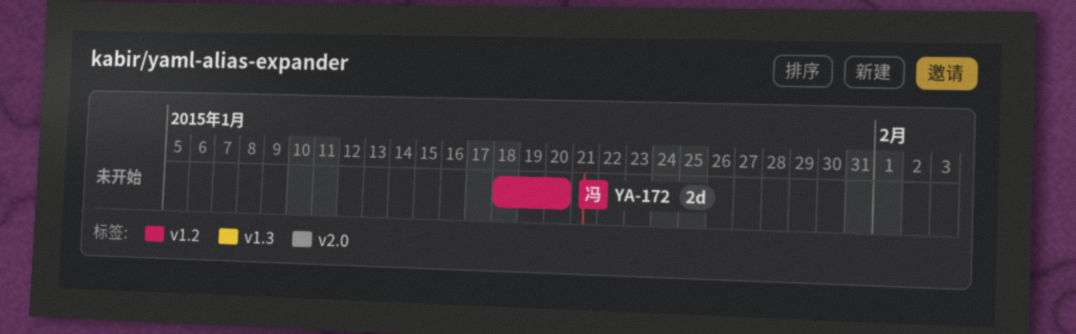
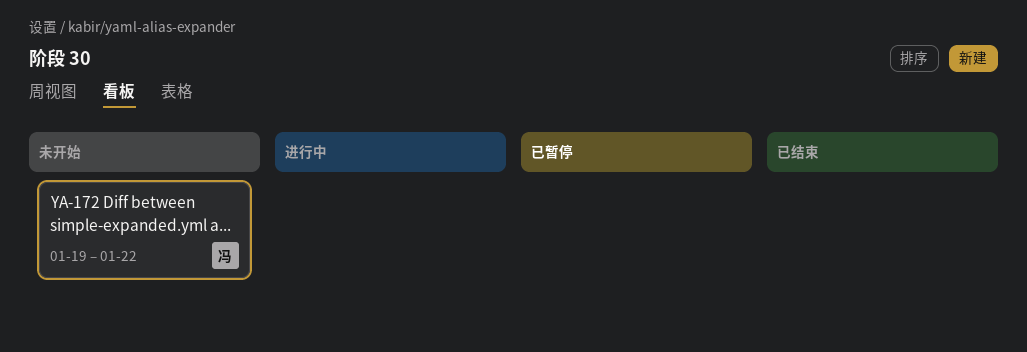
YA-172, start: Jan 18 -> Jan 19
YA-172, due: Jan 20 -> Jan 22

